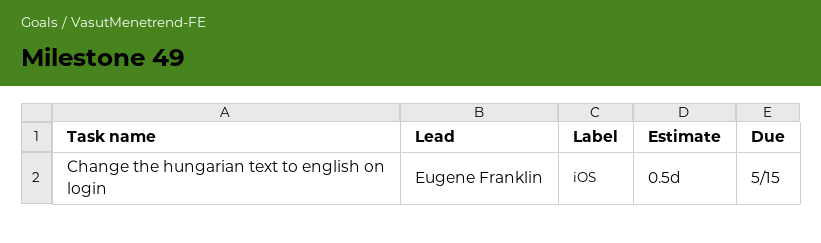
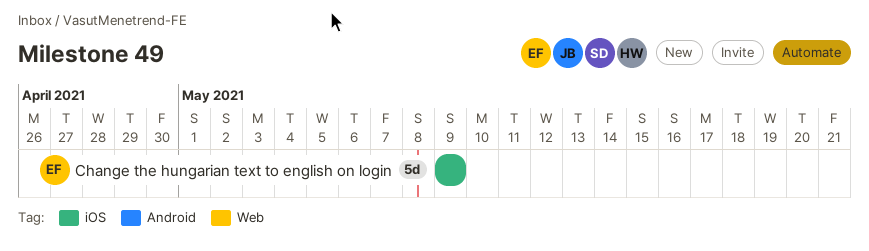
Change the hungarian text to english on login, estimate: 0.5d -> 5d
Change the hungarian text to english on login, due: May 15 -> May 9

